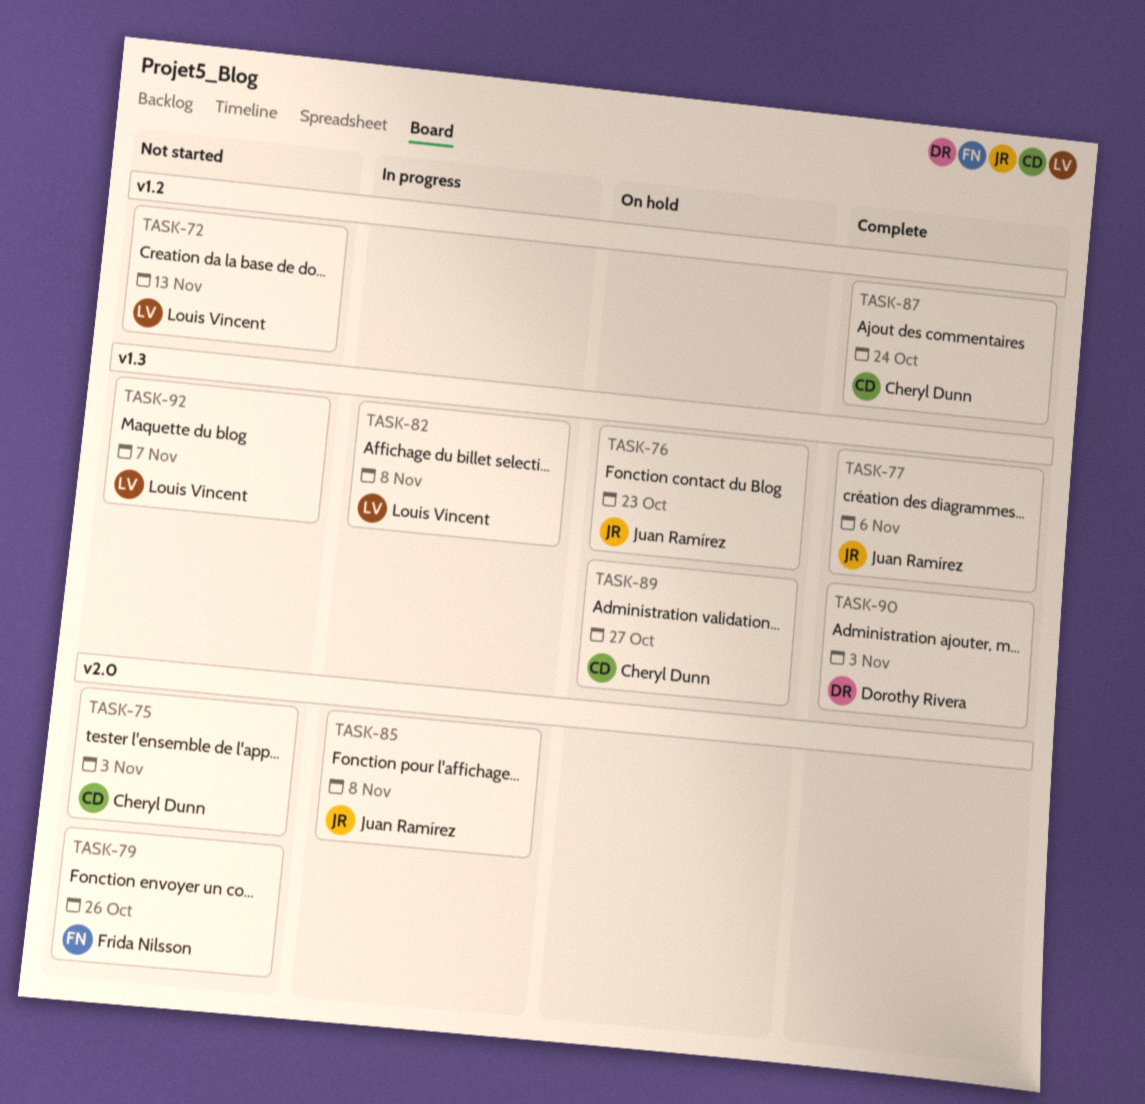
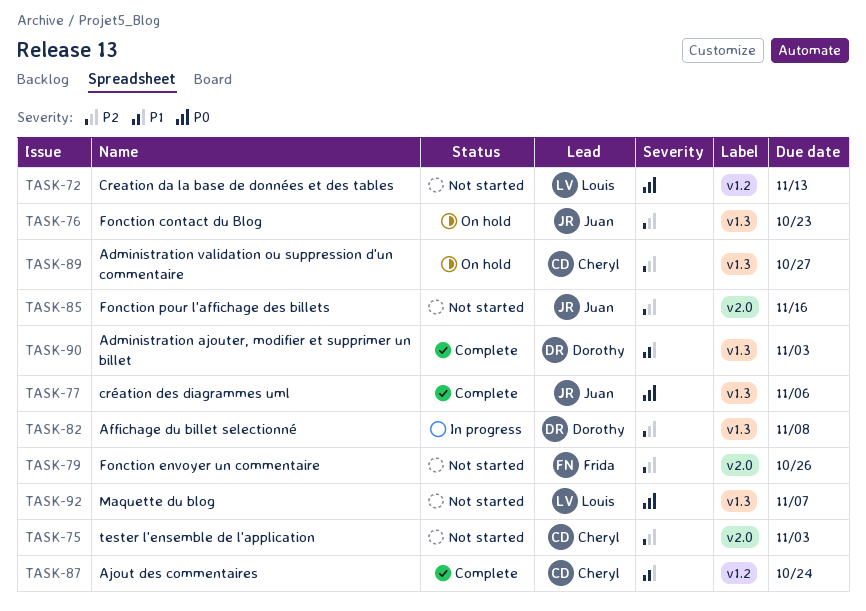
TASK-82, owner: Louis Vincent -> Dorothy Rivera
TASK-85, status: In progress -> Not started
TASK-85, due: Nov 8 -> Nov 16

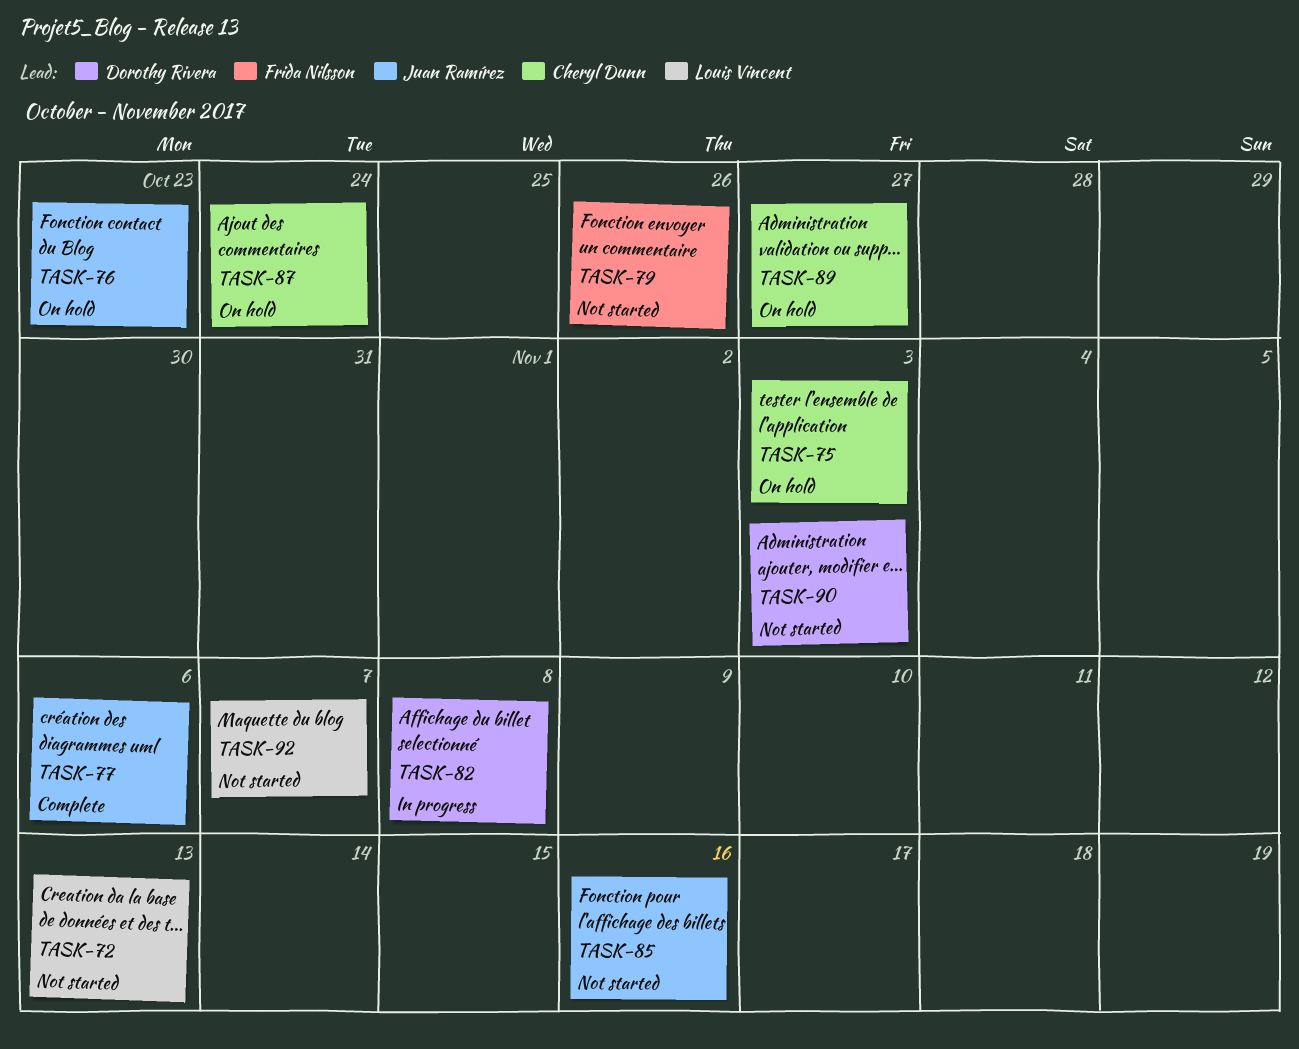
TASK-75, status: Not started -> On hold
TASK-87, status: Complete -> On hold
TASK-90, status: Complete -> Not started

